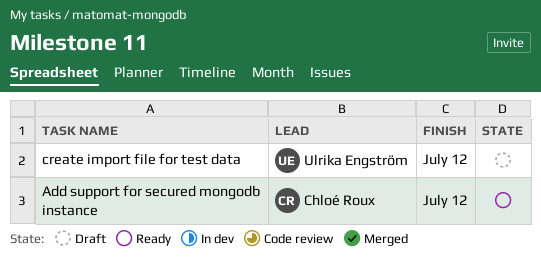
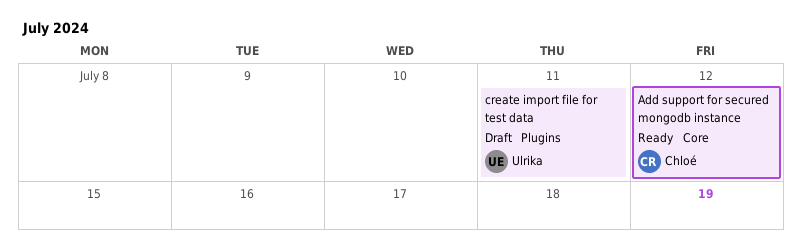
create import file for test data, due: Jul 12 -> Jul 11

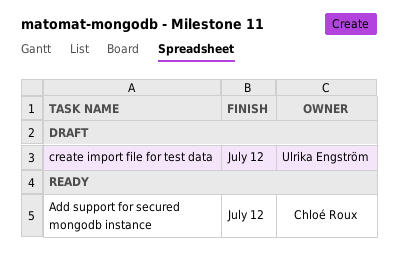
create import file for test data, due: Jul 11 -> Jul 12

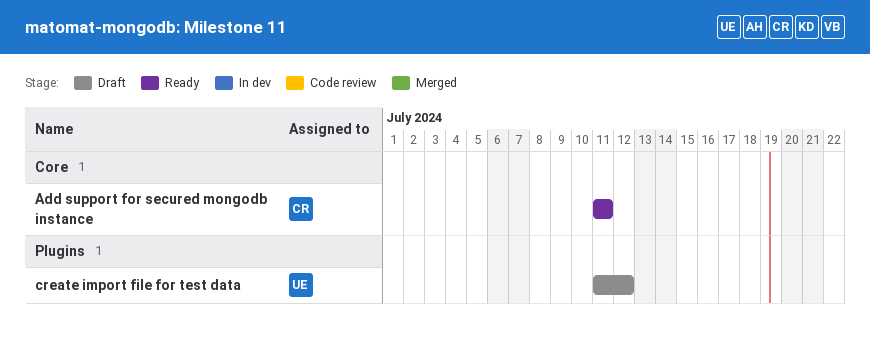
Add support for secured mongodb instance, due: Jul 12 -> Jul 11

